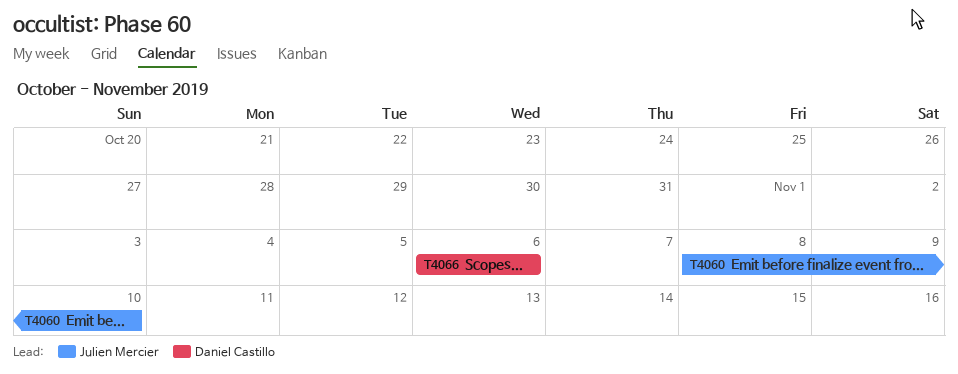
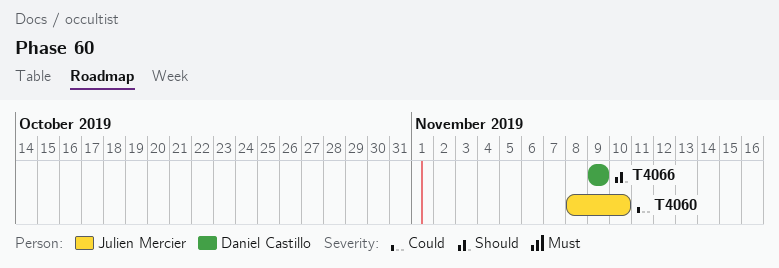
T4066, start: Nov 6 -> Nov 9
T4066, due: Nov 6 -> Nov 9

